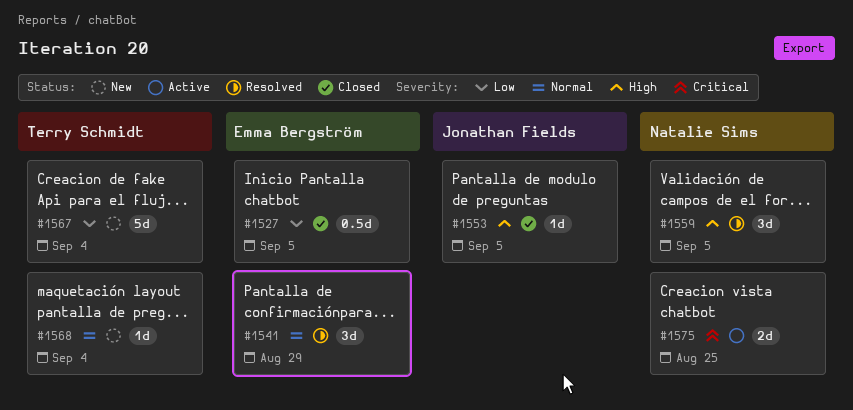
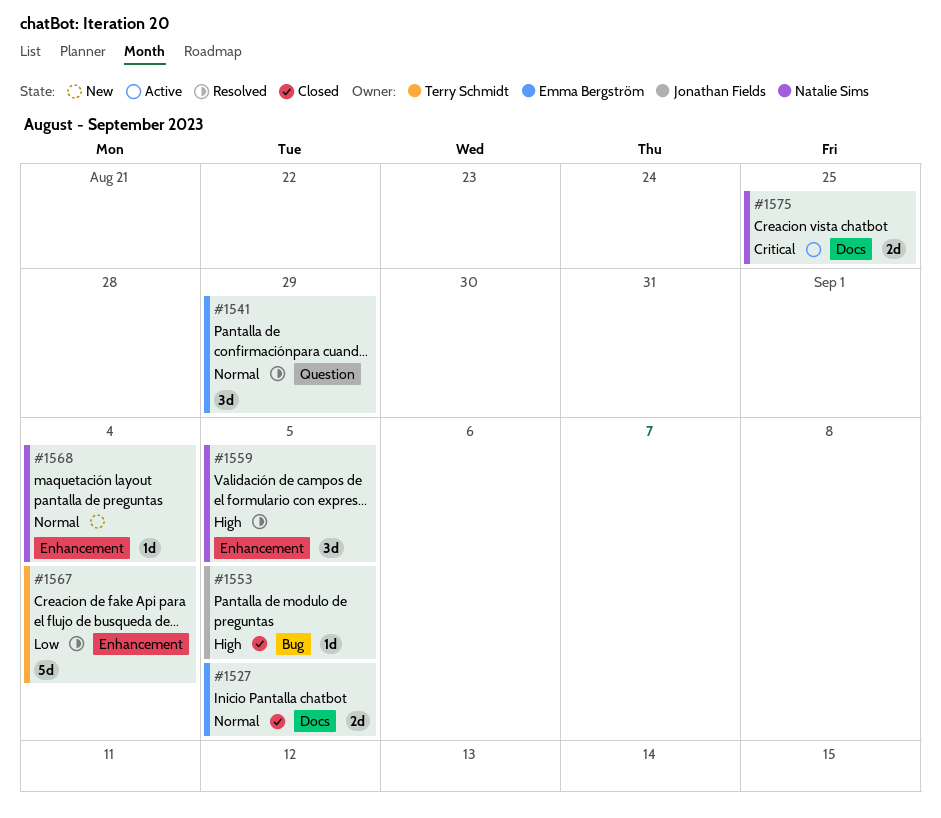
#1527, priority: Low -> Normal
#1527, estimate: 0.5d -> 2d
#1567, status: New -> Resolved
#1568, owner: Terry Schmidt -> Natalie Sims

